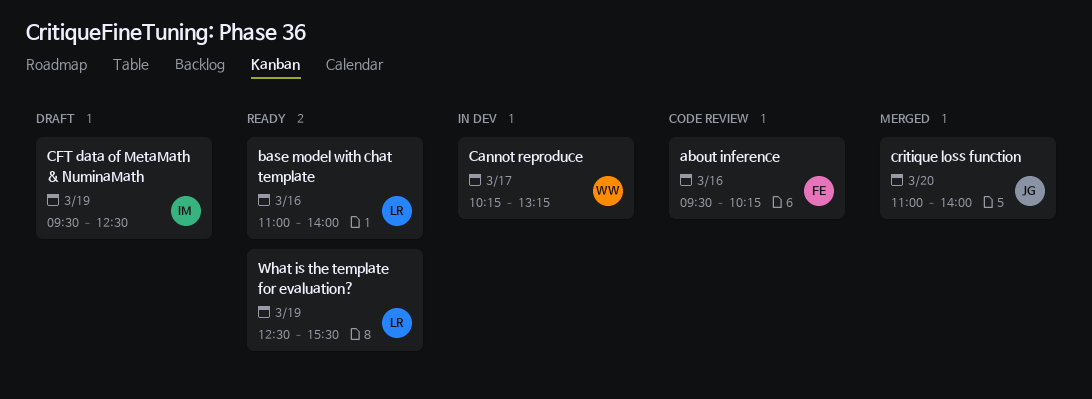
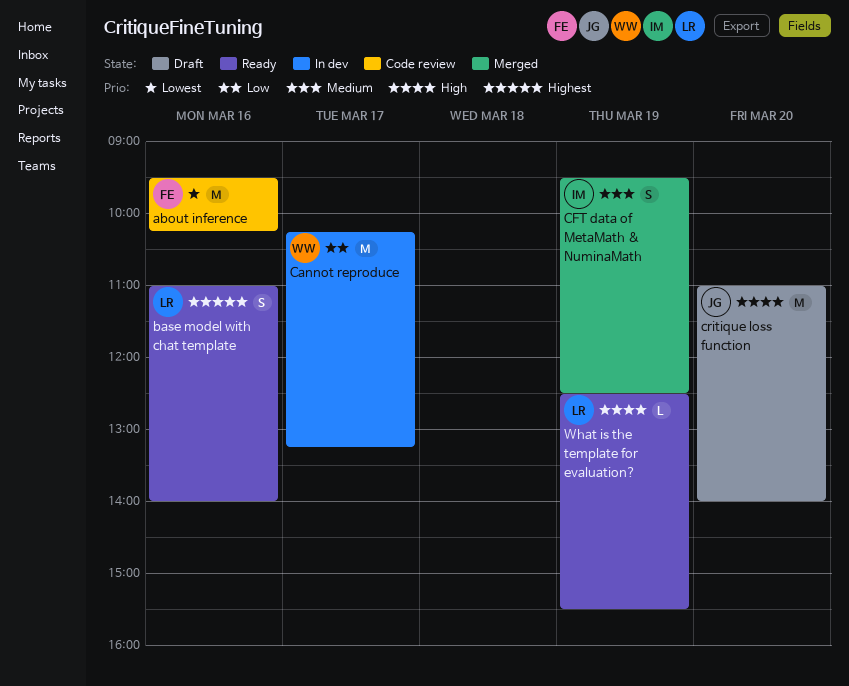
CFT data of MetaMath & NuminaMath, status: Draft -> Merged
critique loss function, status: Merged -> Draft

